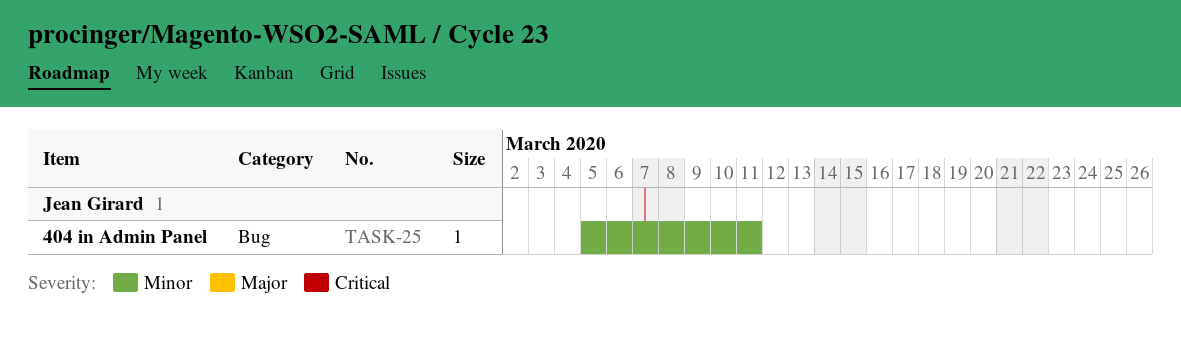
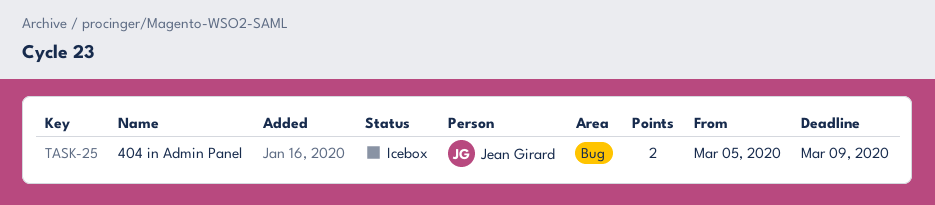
TASK-25, estimate: 1 -> 2
TASK-25, due: Mar 11 -> Mar 9

